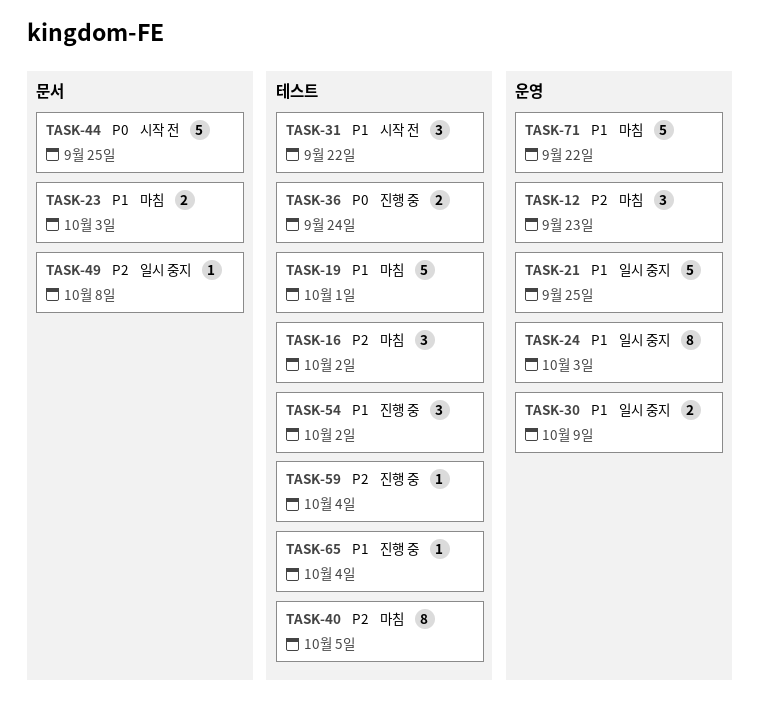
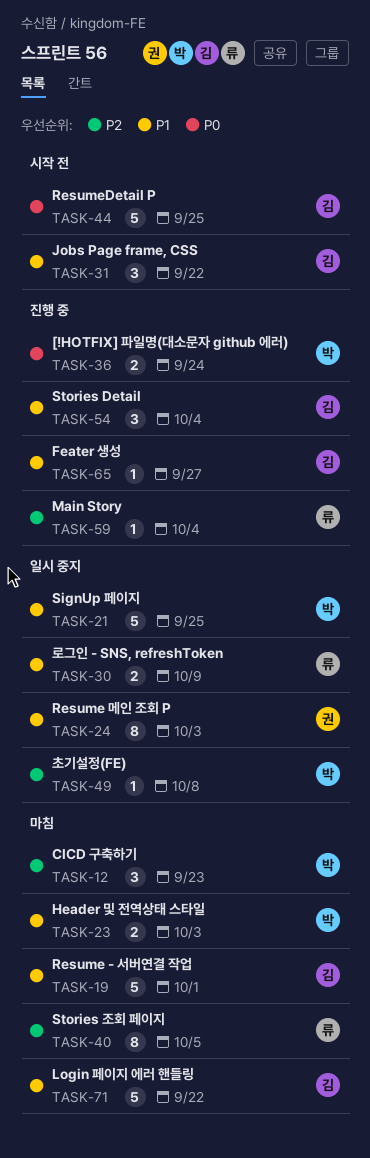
TASK-16: present -> none
TASK-54, due: Oct 2 -> Oct 4
TASK-65, due: Oct 4 -> Sep 27

